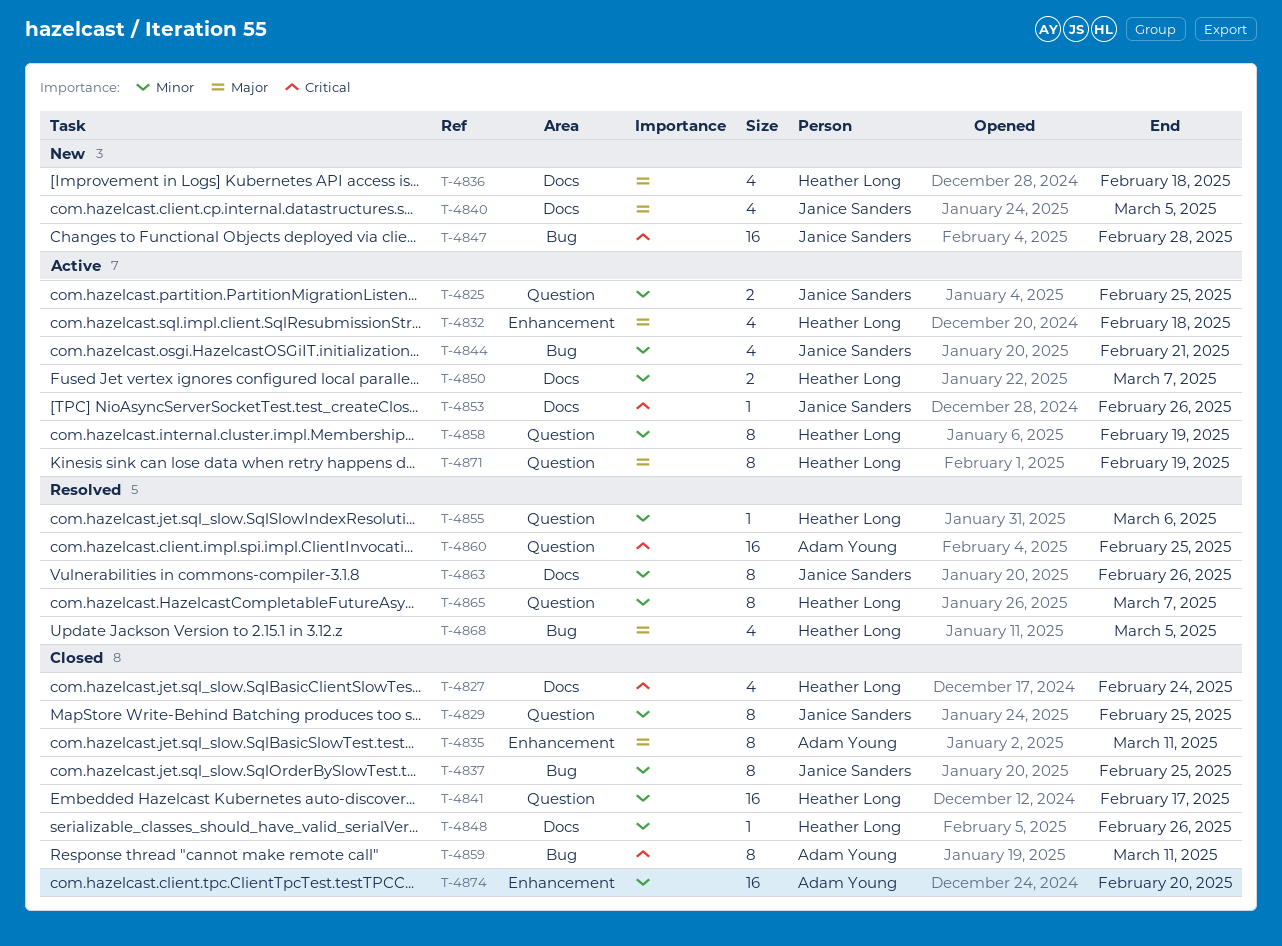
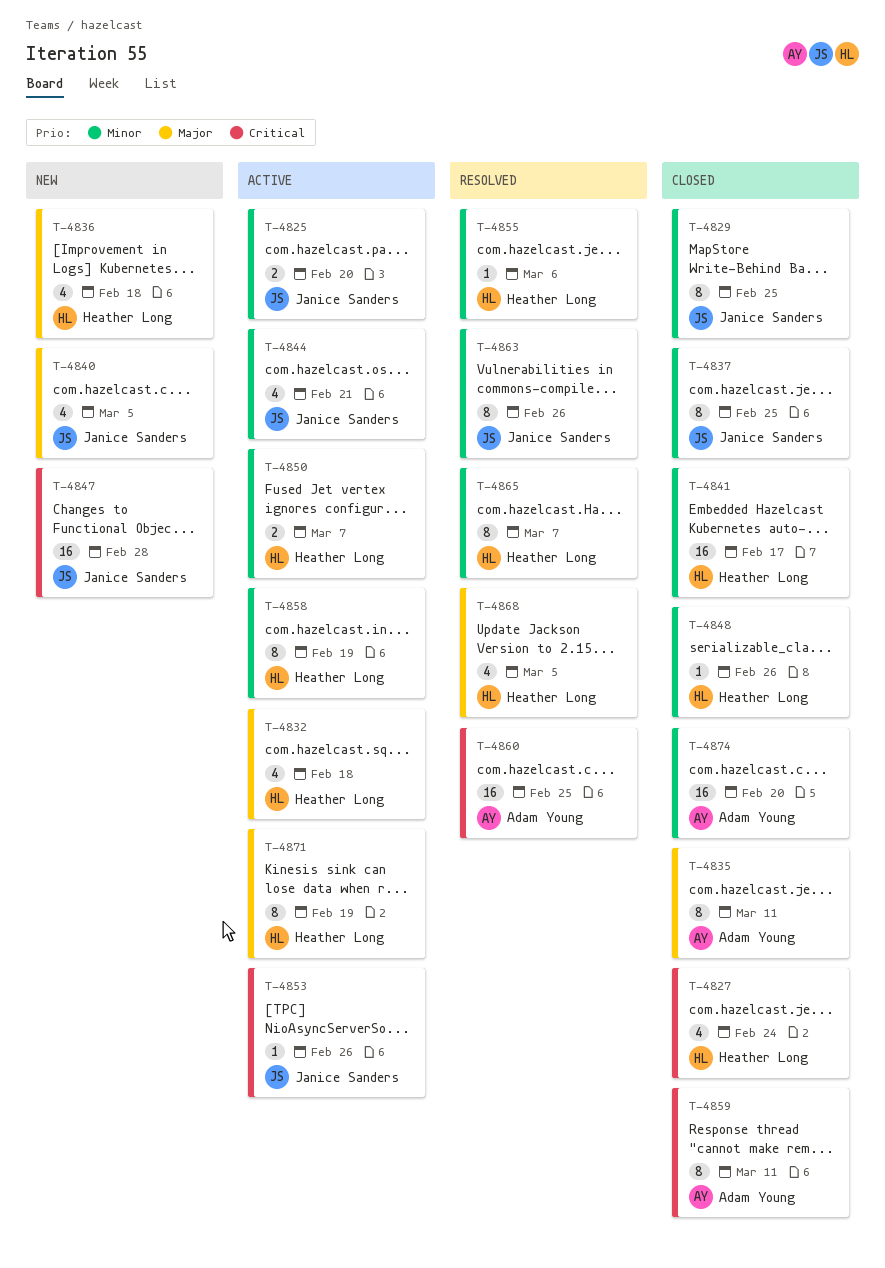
T-4825, due: Feb 25 -> Feb 20

